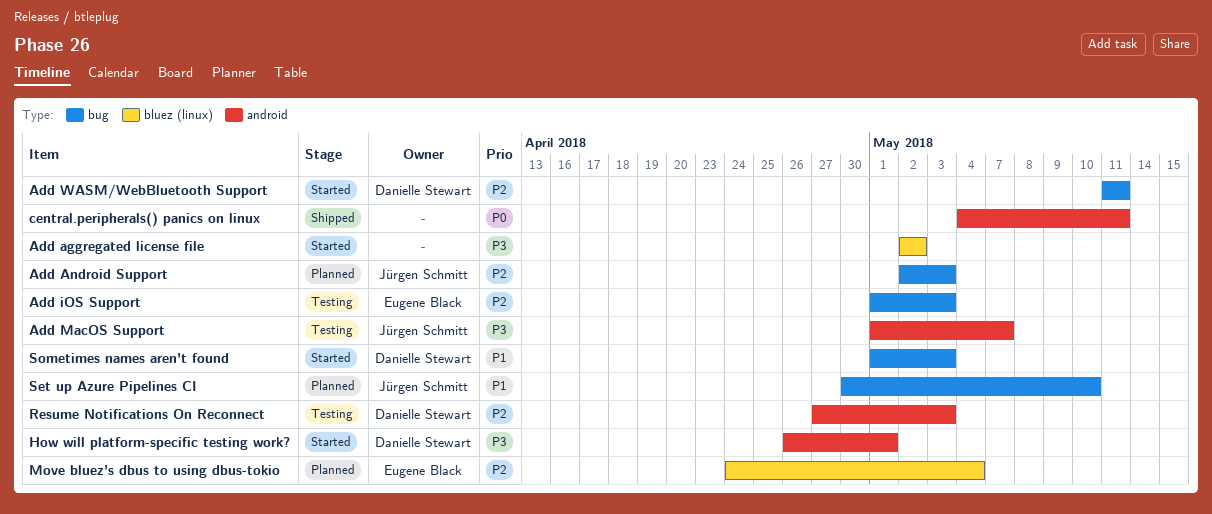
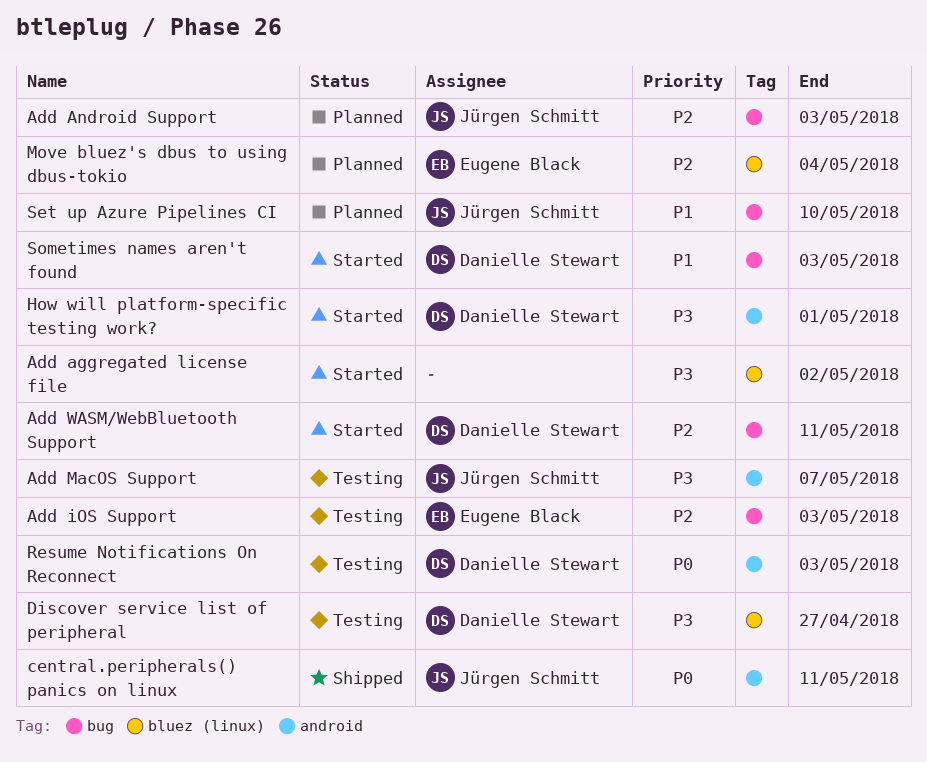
central.peripherals() panics on linux, owner: none -> Jürgen Schmitt
Discover service list of peripheral: none -> present
Resume Notifications On Reconnect, priority: P2 -> P0

